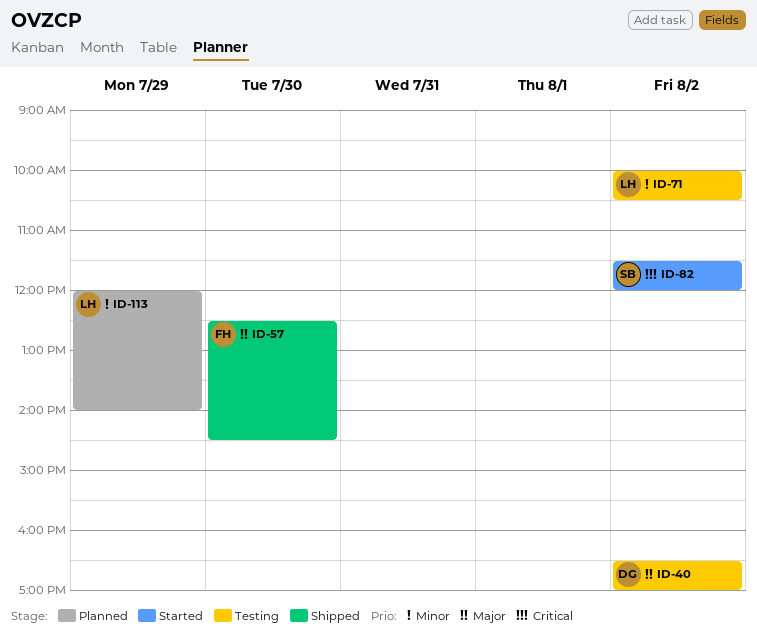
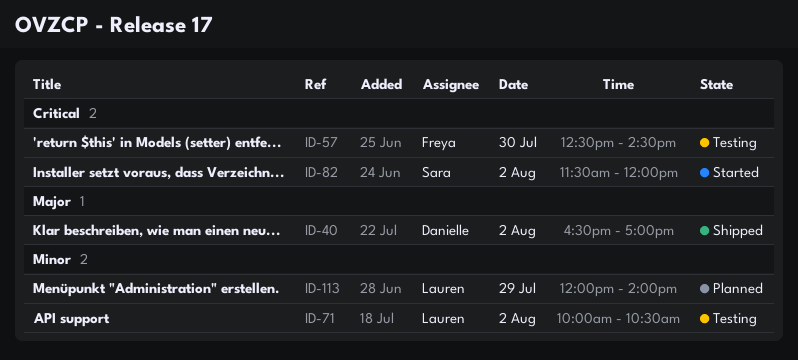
ID-40, status: Testing -> Shipped
ID-57, status: Shipped -> Testing
ID-57, priority: Major -> Critical

